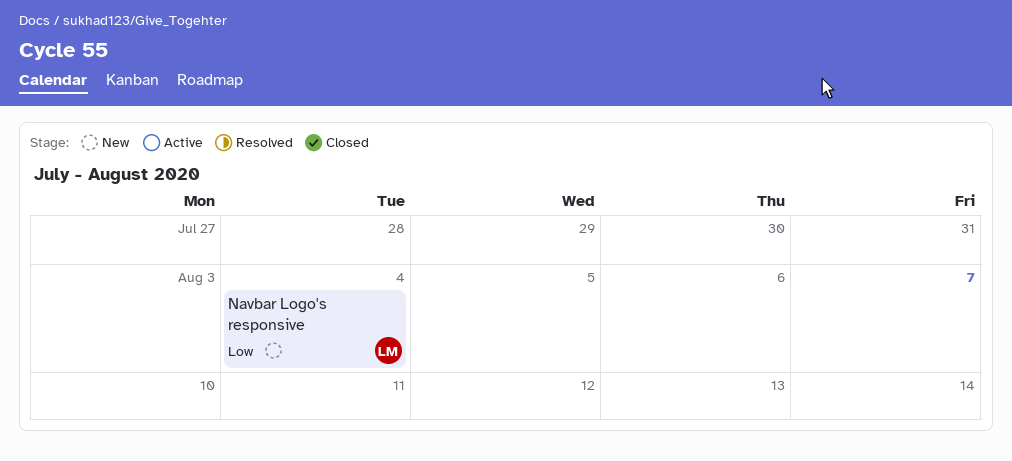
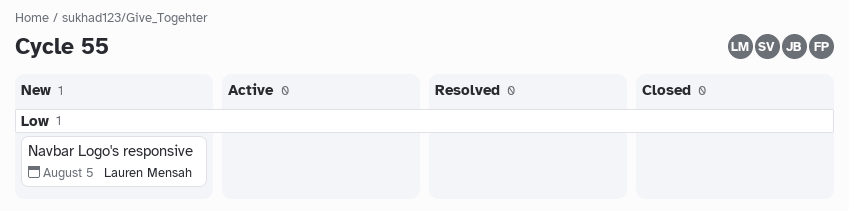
Navbar Logo's responsive, due: Aug 4 -> Aug 5

